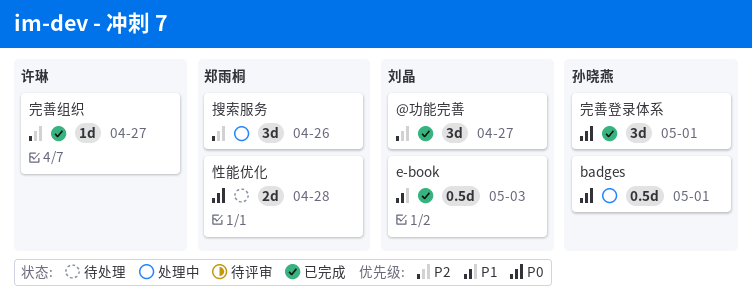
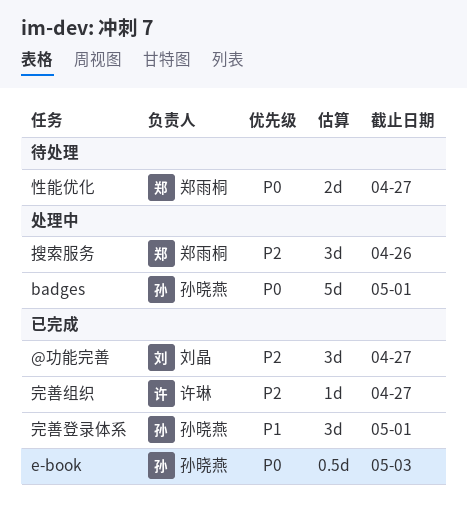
badges, estimate: 0.5d -> 5d
e-book, owner: 刘晶 -> 孙晓燕
e-book, priority: P1 -> P0
完善登录体系, priority: P0 -> P1
性能优化, due: Apr 28 -> Apr 27

